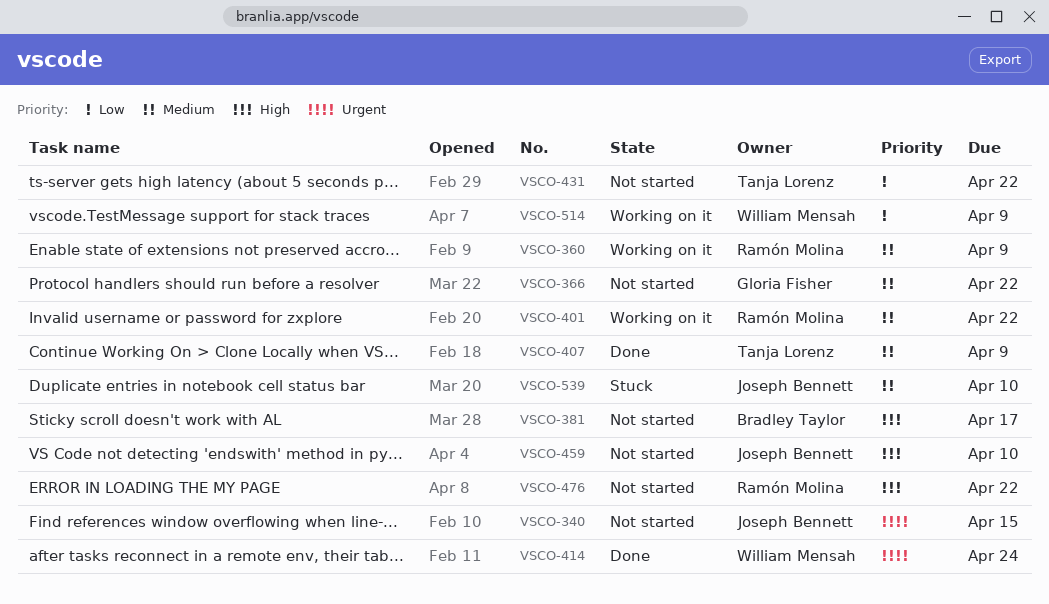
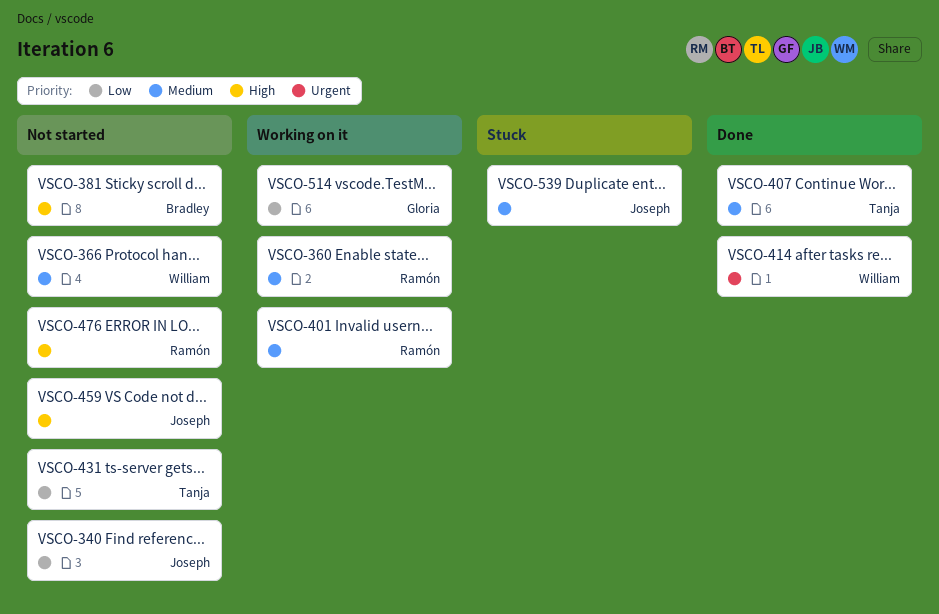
VSCO-340, priority: Urgent -> Low
VSCO-366, owner: Gloria Fisher -> William Mensah
VSCO-514, owner: William Mensah -> Gloria Fisher

